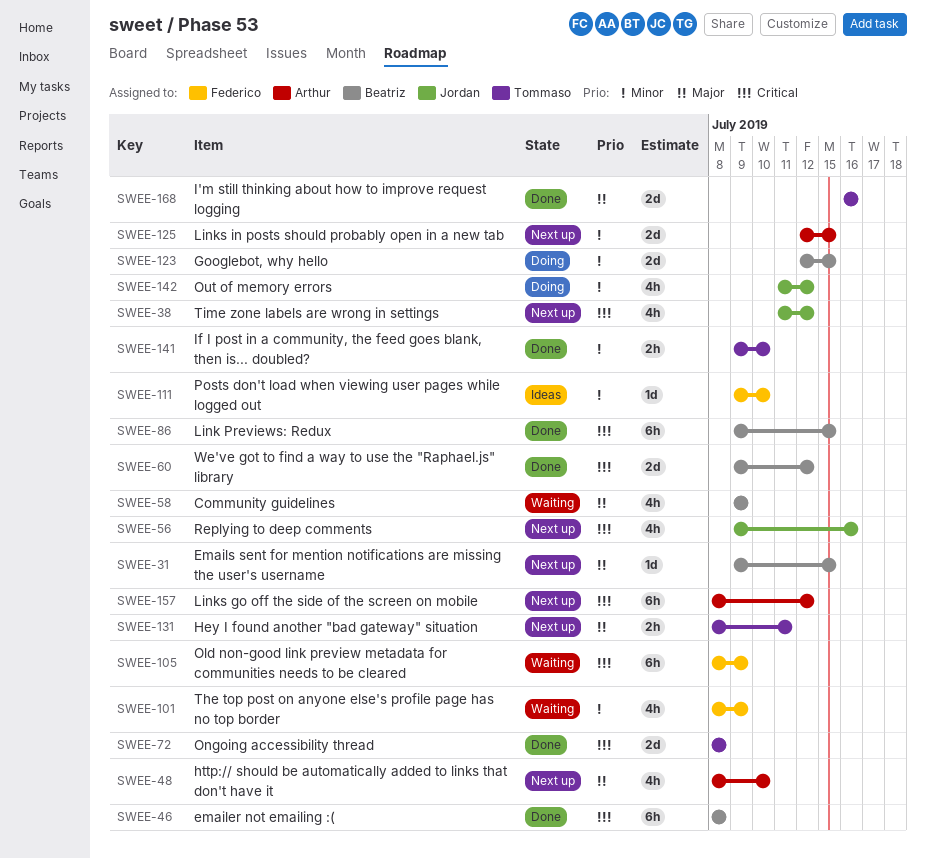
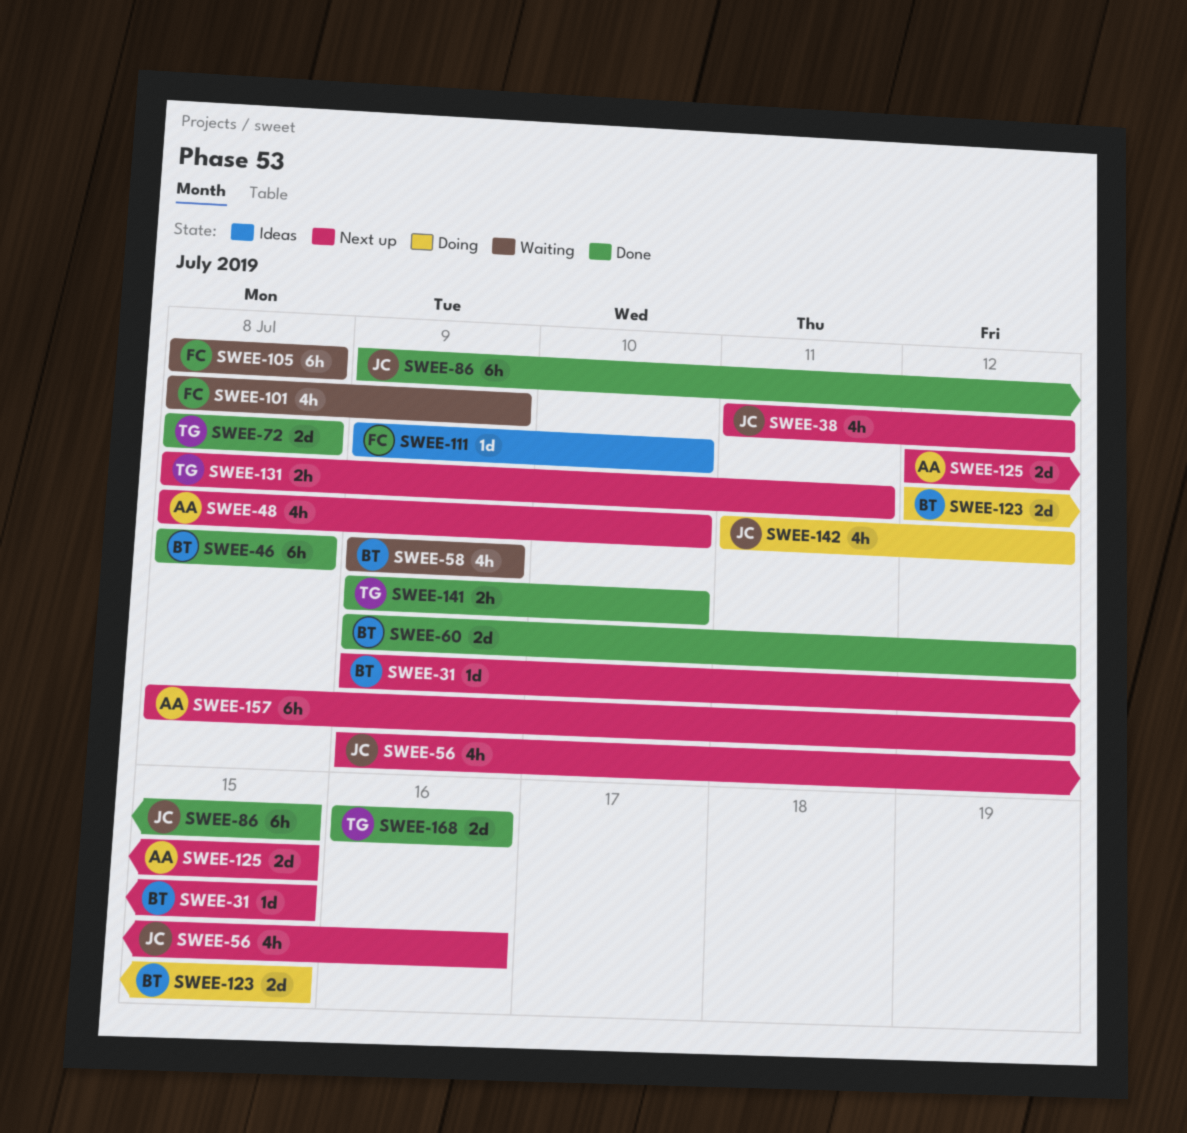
SWEE-86, owner: Beatriz -> Jordan
SWEE-105, due: Jul 9 -> Jul 8

